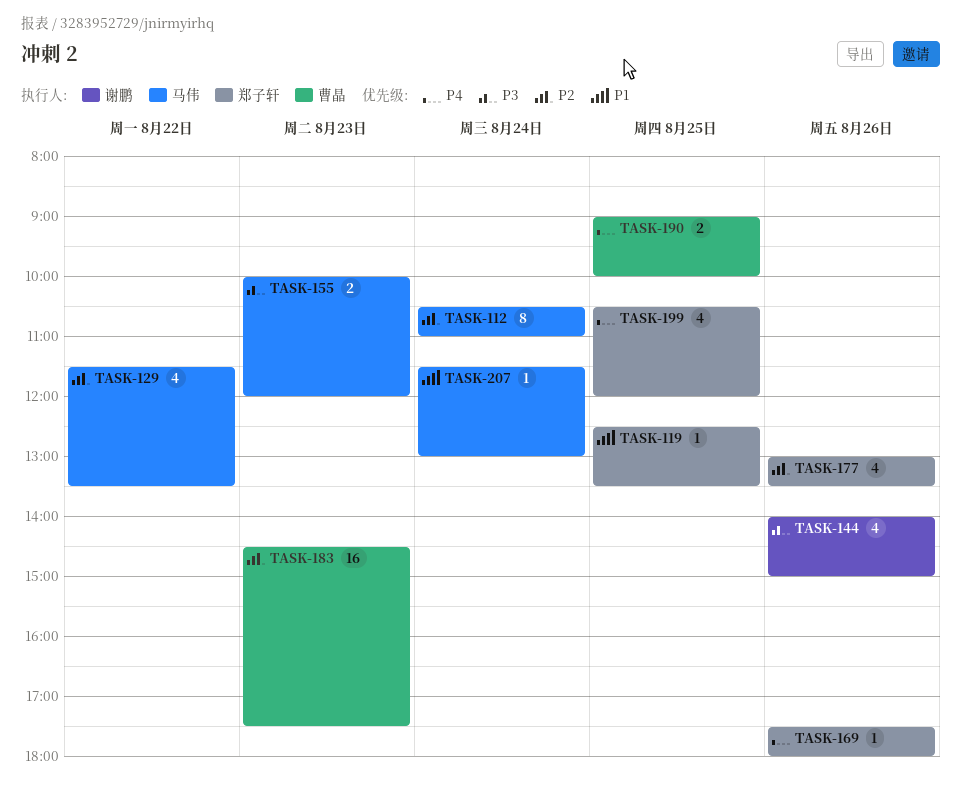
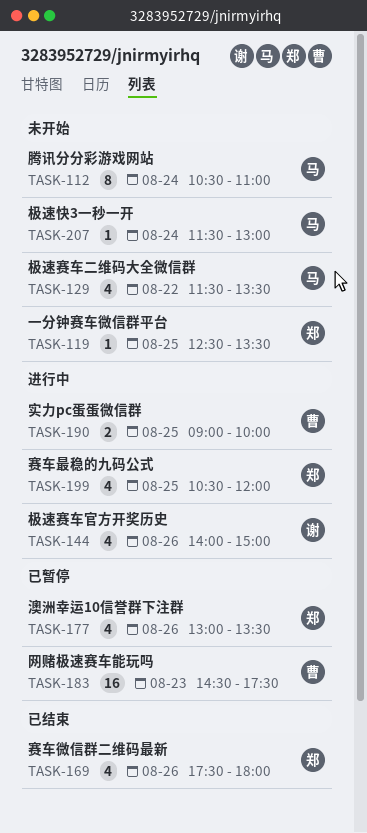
TASK-155: present -> none
TASK-169, estimate: 1 -> 4

